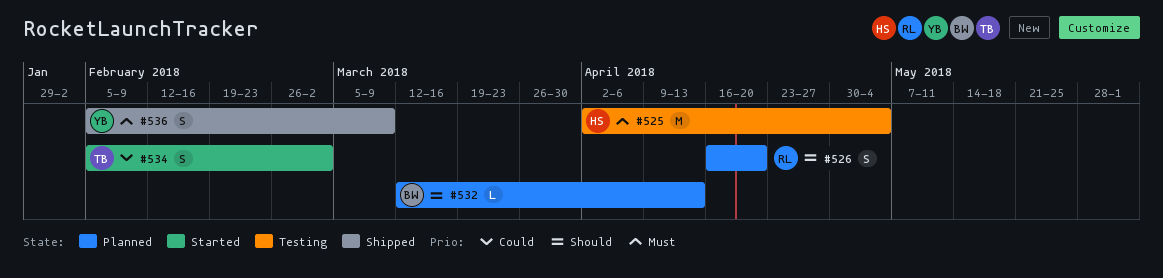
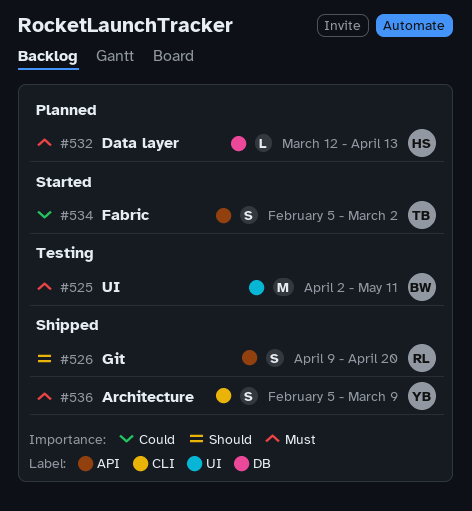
#525, owner: HS -> BW
#525, due: May 4 -> May 11
#526, status: Planned -> Shipped
#526, start: Apr 16 -> Apr 9
#532, owner: BW -> HS
#532, priority: Should -> Must

